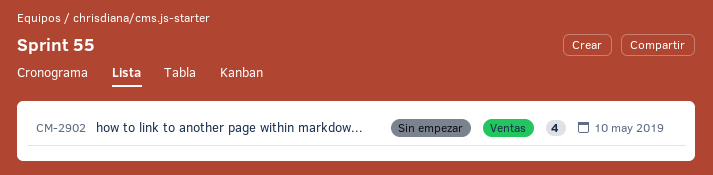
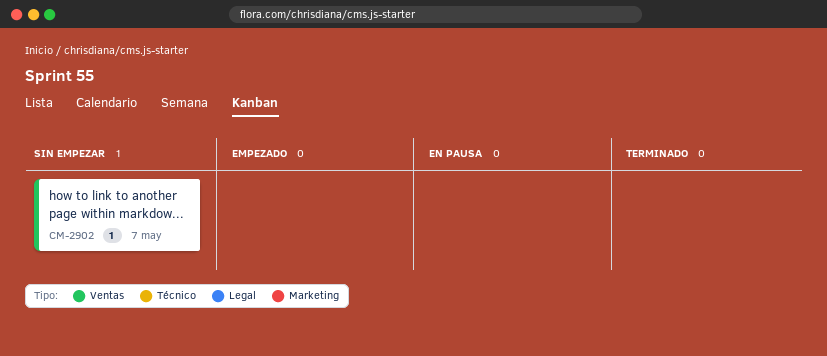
CM-2902, estimate: 4 -> 1
CM-2902, due: May 10 -> May 7

